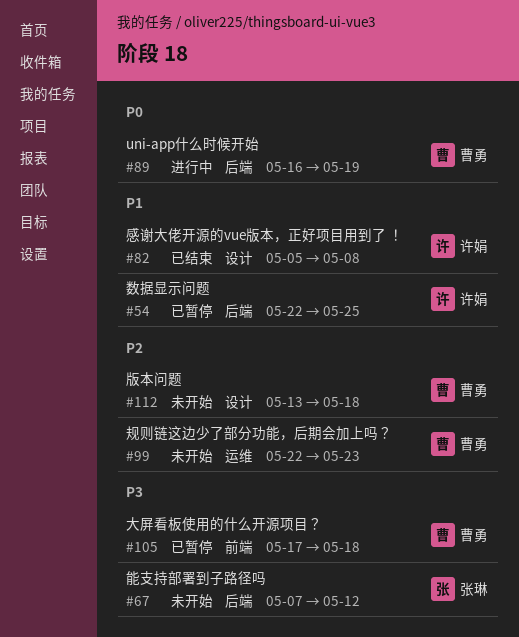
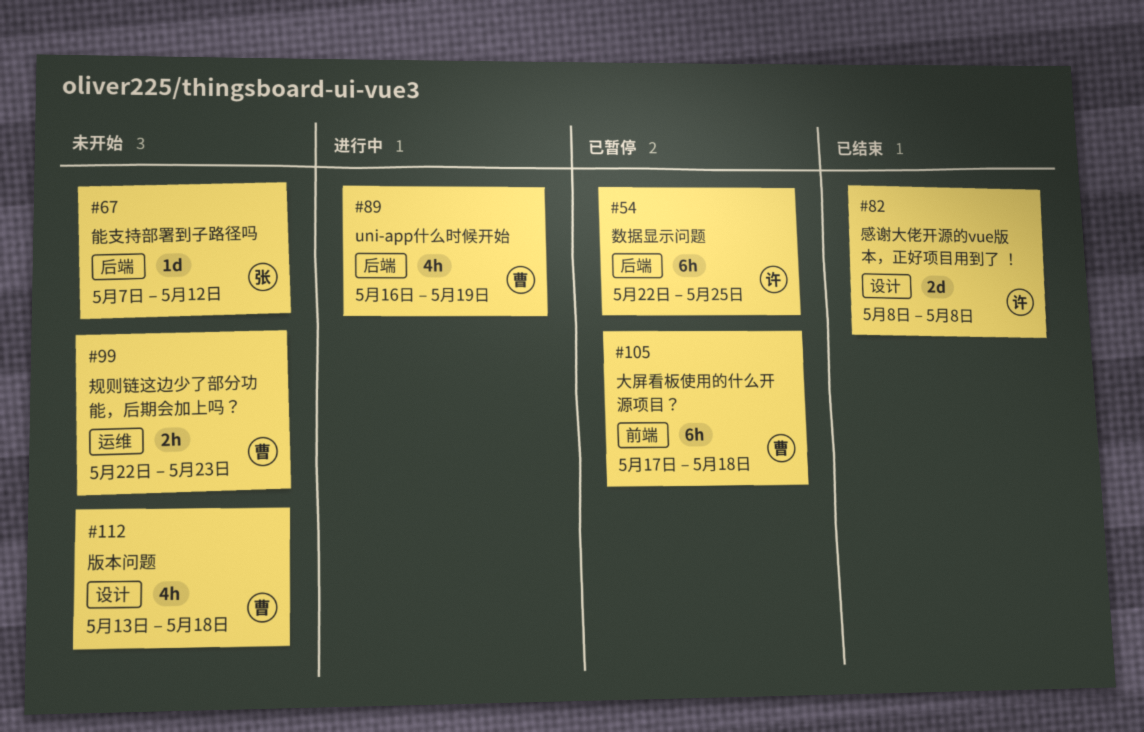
#82, start: May 5 -> May 8

